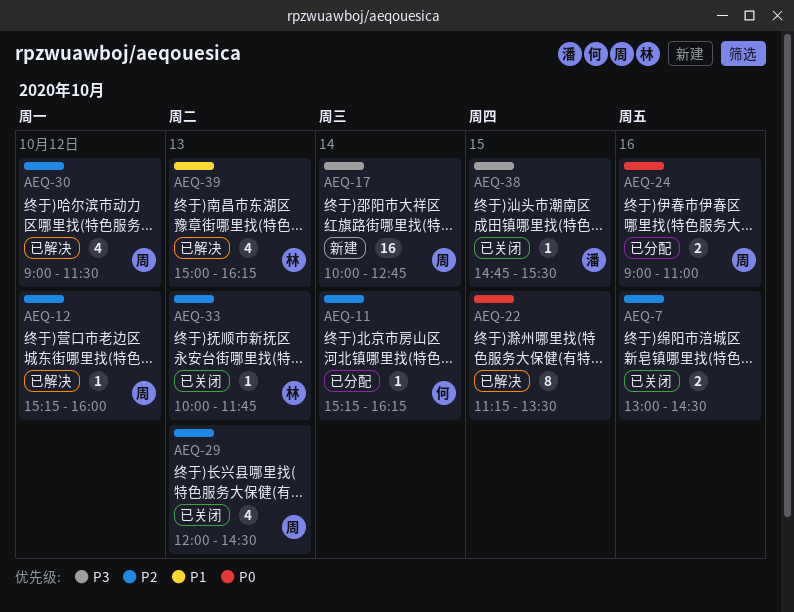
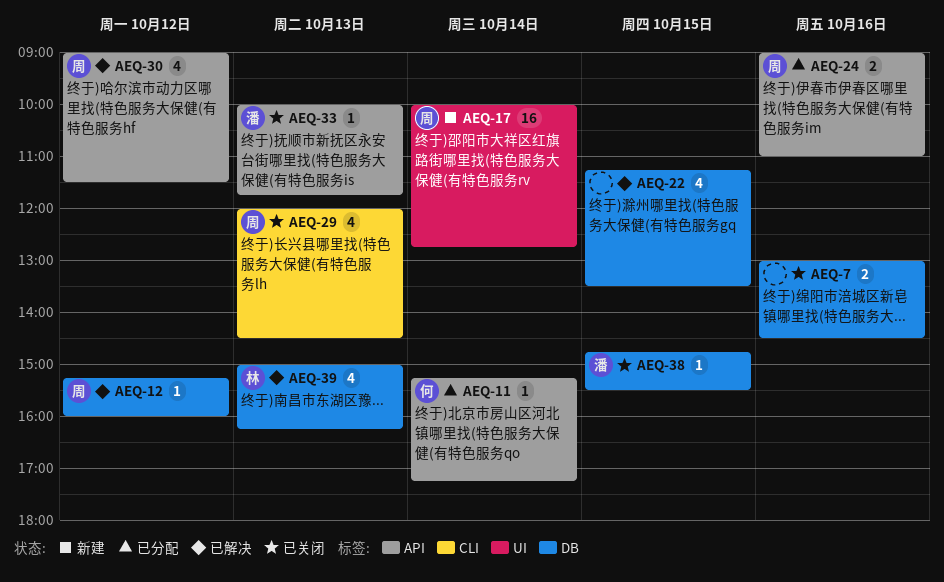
AEQ-11, ends: 16:15 -> 17:15
AEQ-22, estimate: 8 -> 4
AEQ-33, owner: 林 -> 潘

